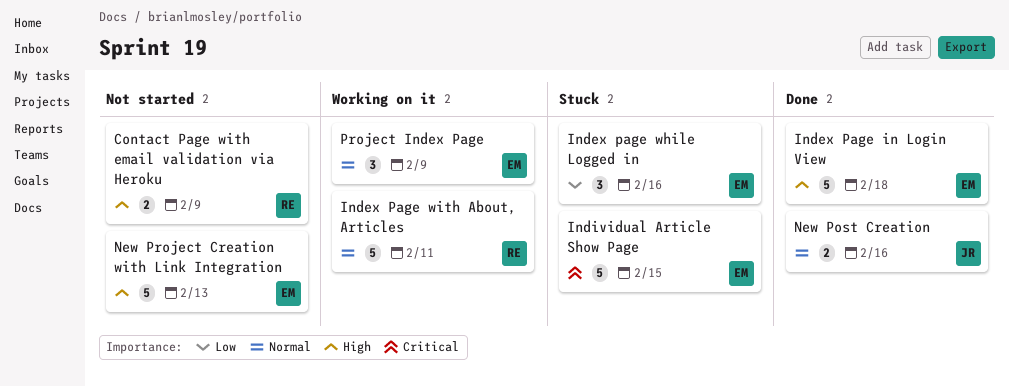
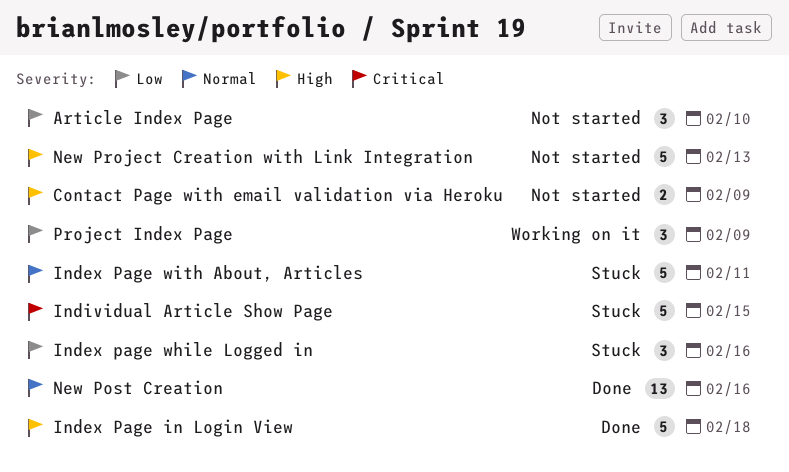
Article Index Page: none -> present
Index Page with About, Articles, status: Working on it -> Stuck
New Post Creation, estimate: 2 -> 13
Project Index Page, priority: Normal -> Low

